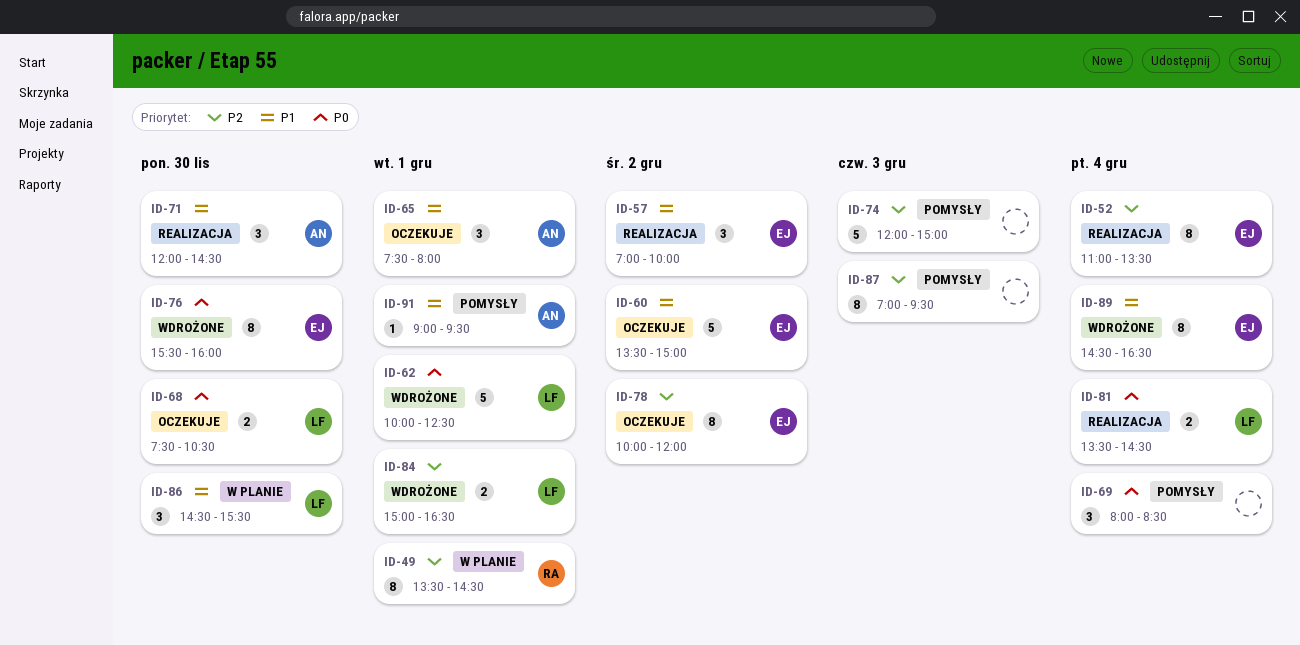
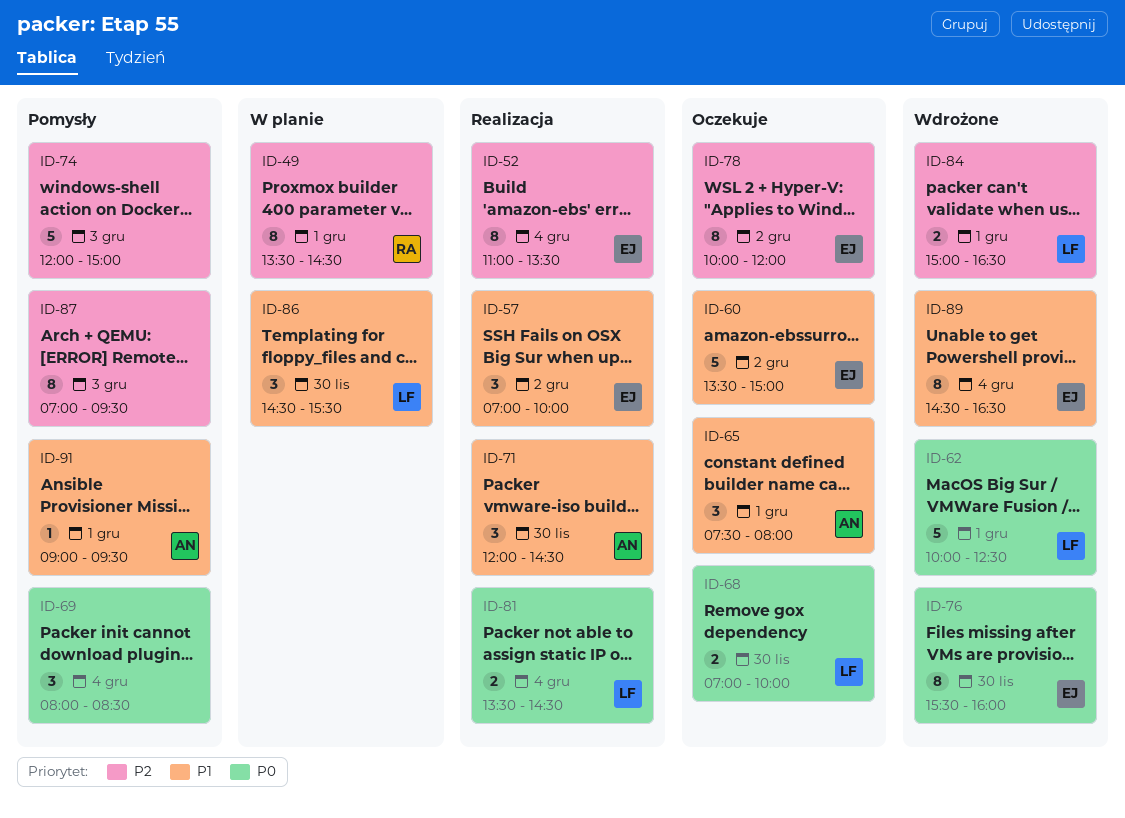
ID-68, begins: 07:30 -> 07:00
ID-68, ends: 10:30 -> 10:00

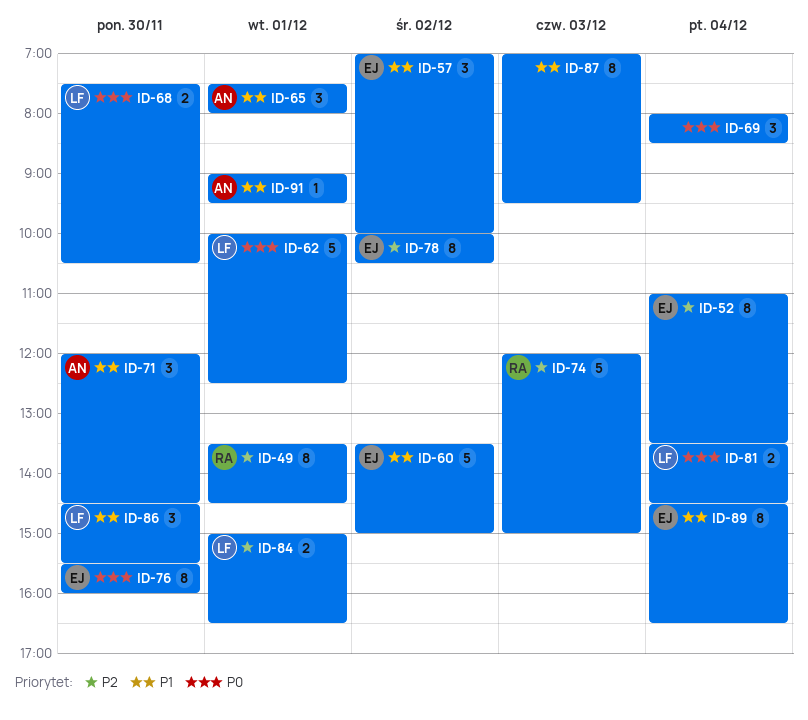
ID-68, begins: 07:00 -> 07:30
ID-68, ends: 10:00 -> 10:30
ID-74, owner: none -> RA
ID-78, ends: 12:00 -> 10:30
ID-87, priority: P2 -> P1

